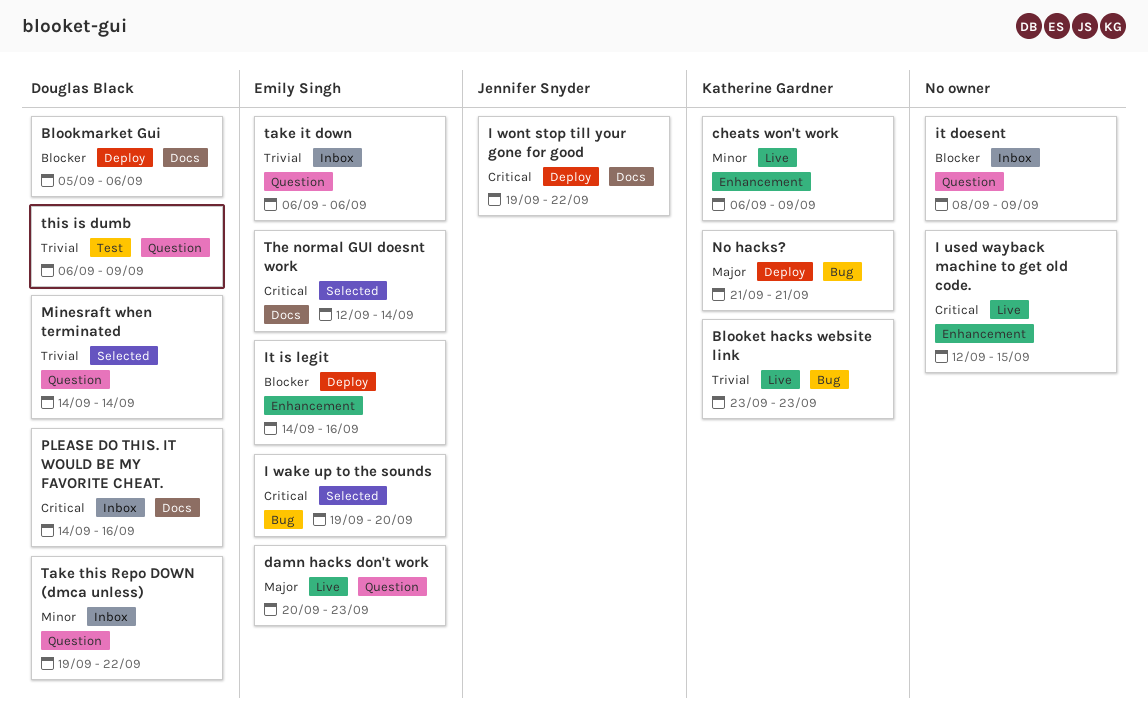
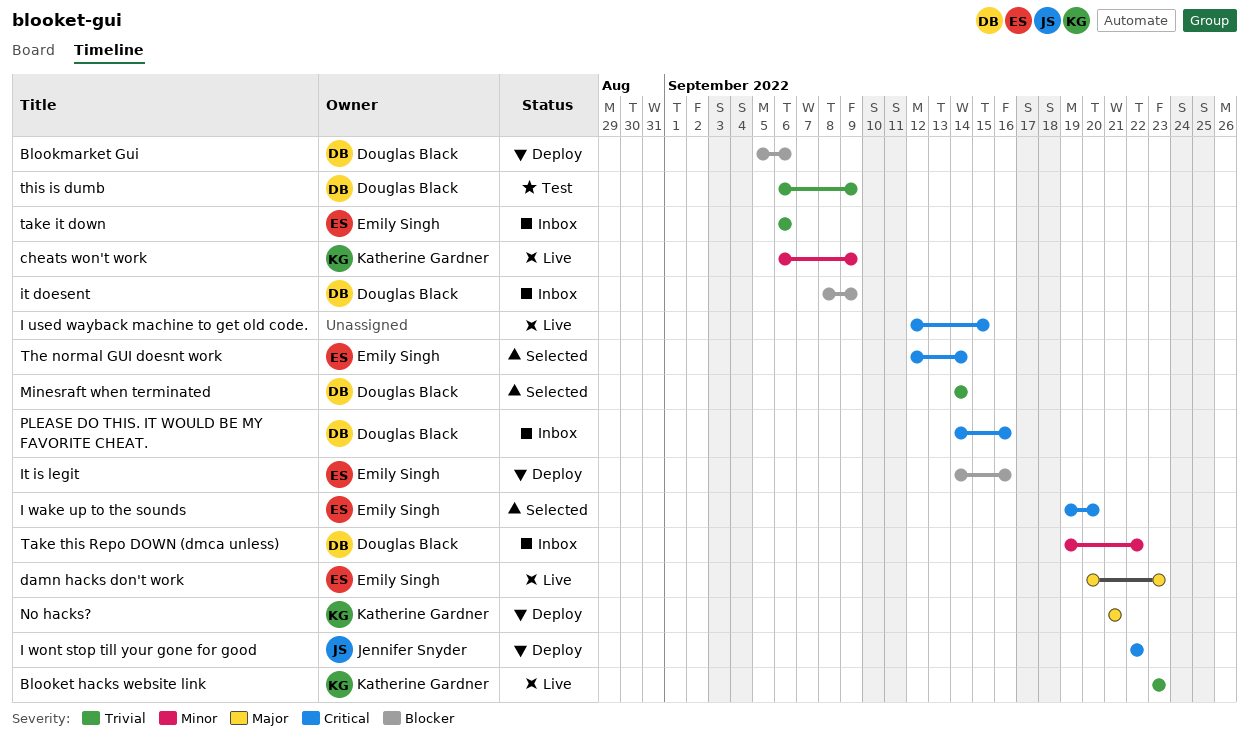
I wont stop till your gone for good, start: Sep 19 -> Sep 22
it doesent, owner: none -> Douglas Black

